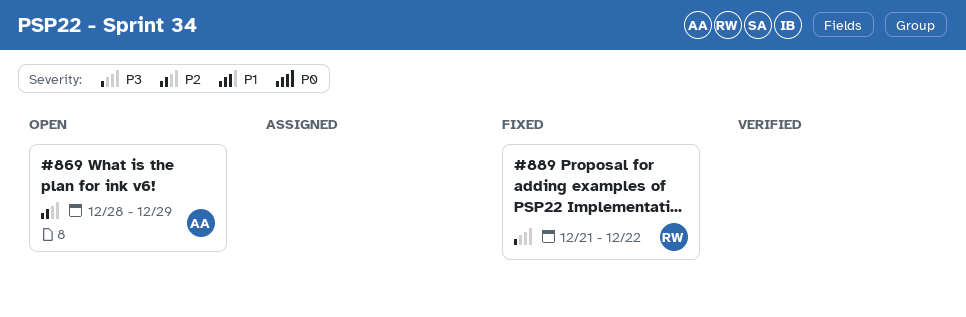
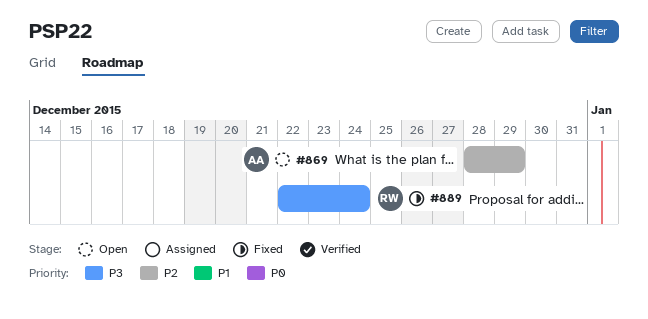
#889, start: Dec 21 -> Dec 22
#889, due: Dec 22 -> Dec 24

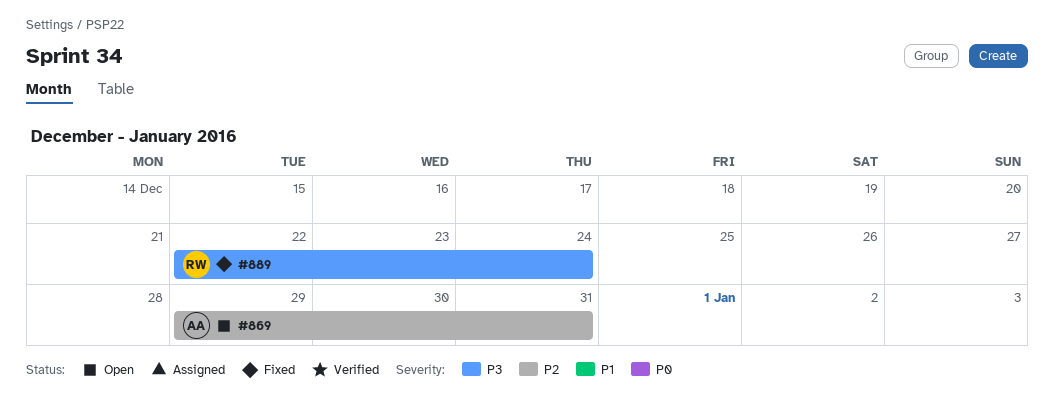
#869, start: Dec 28 -> Dec 29
#869, due: Dec 29 -> Dec 31

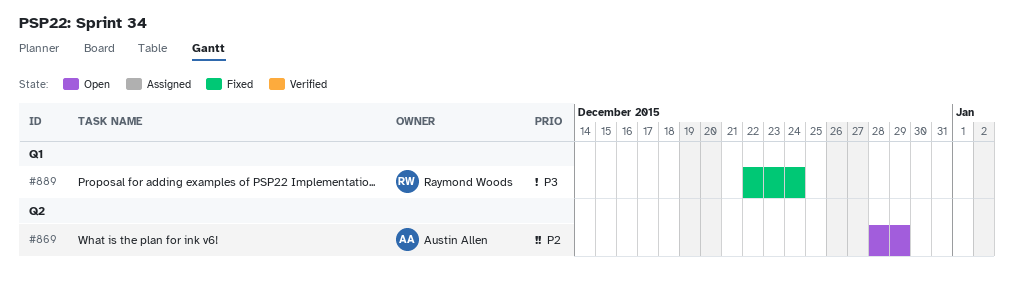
#869, start: Dec 29 -> Dec 28
#869, due: Dec 31 -> Dec 29

